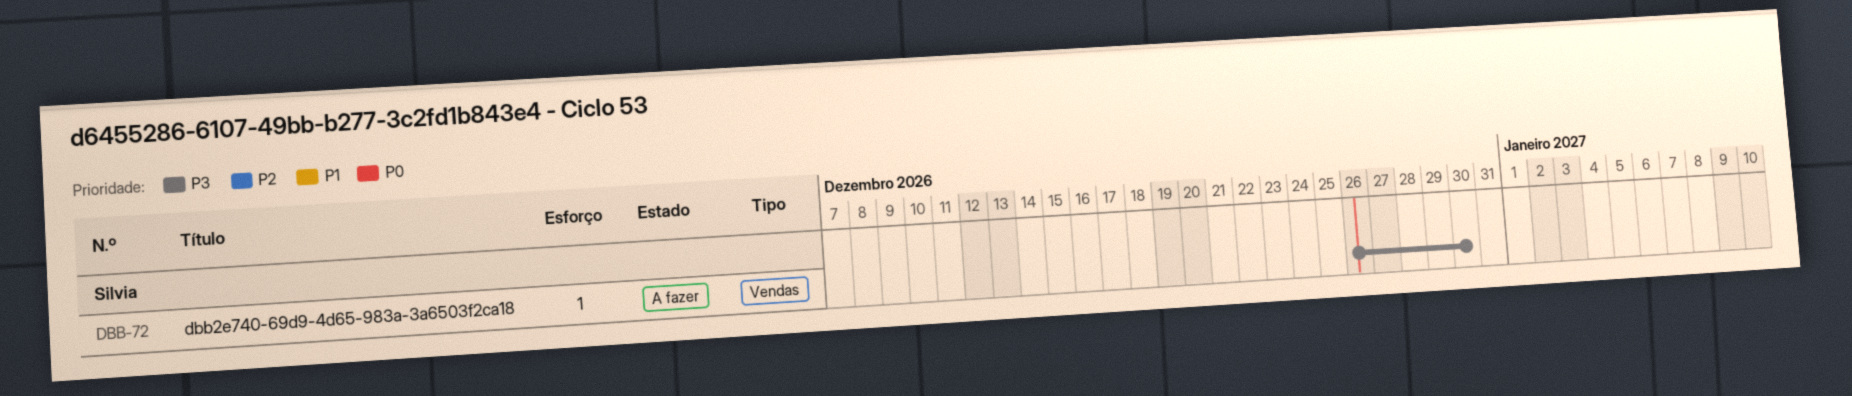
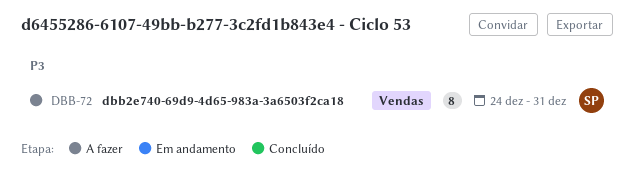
DBB-72, estimate: 1 -> 8
DBB-72, start: Dec 26 -> Dec 24
DBB-72, due: Dec 30 -> Dec 31

